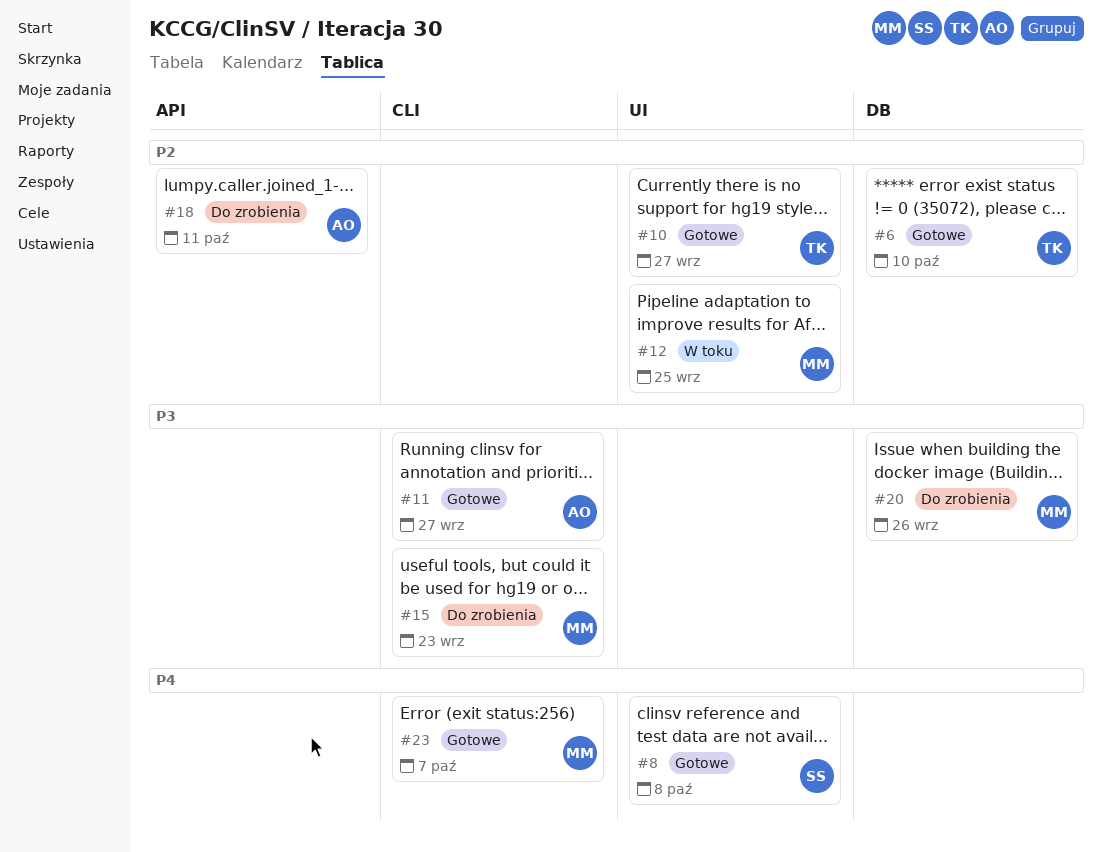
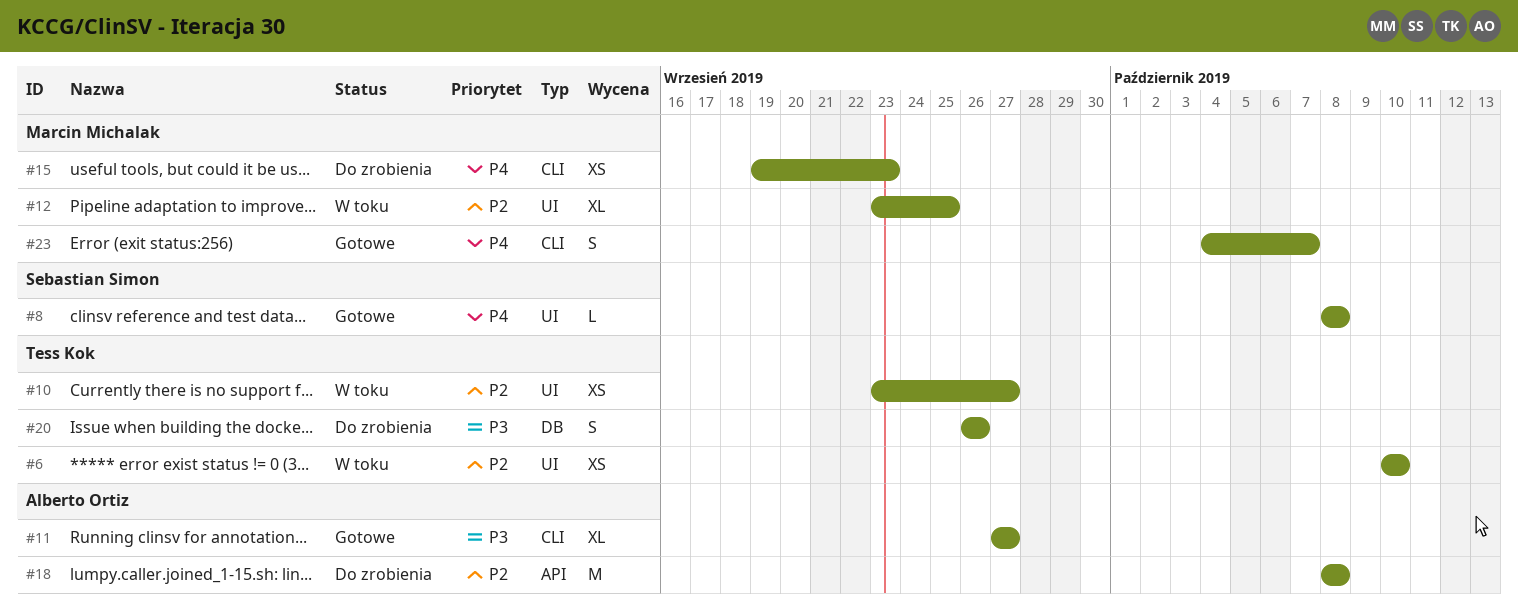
#6, status: Gotowe -> W toku
#6, label: DB -> UI
#10, status: Gotowe -> W toku
#15, priority: P3 -> P4
#18, due: Oct 11 -> Oct 8
#20, owner: Marcin Michalak -> Tess Kok

